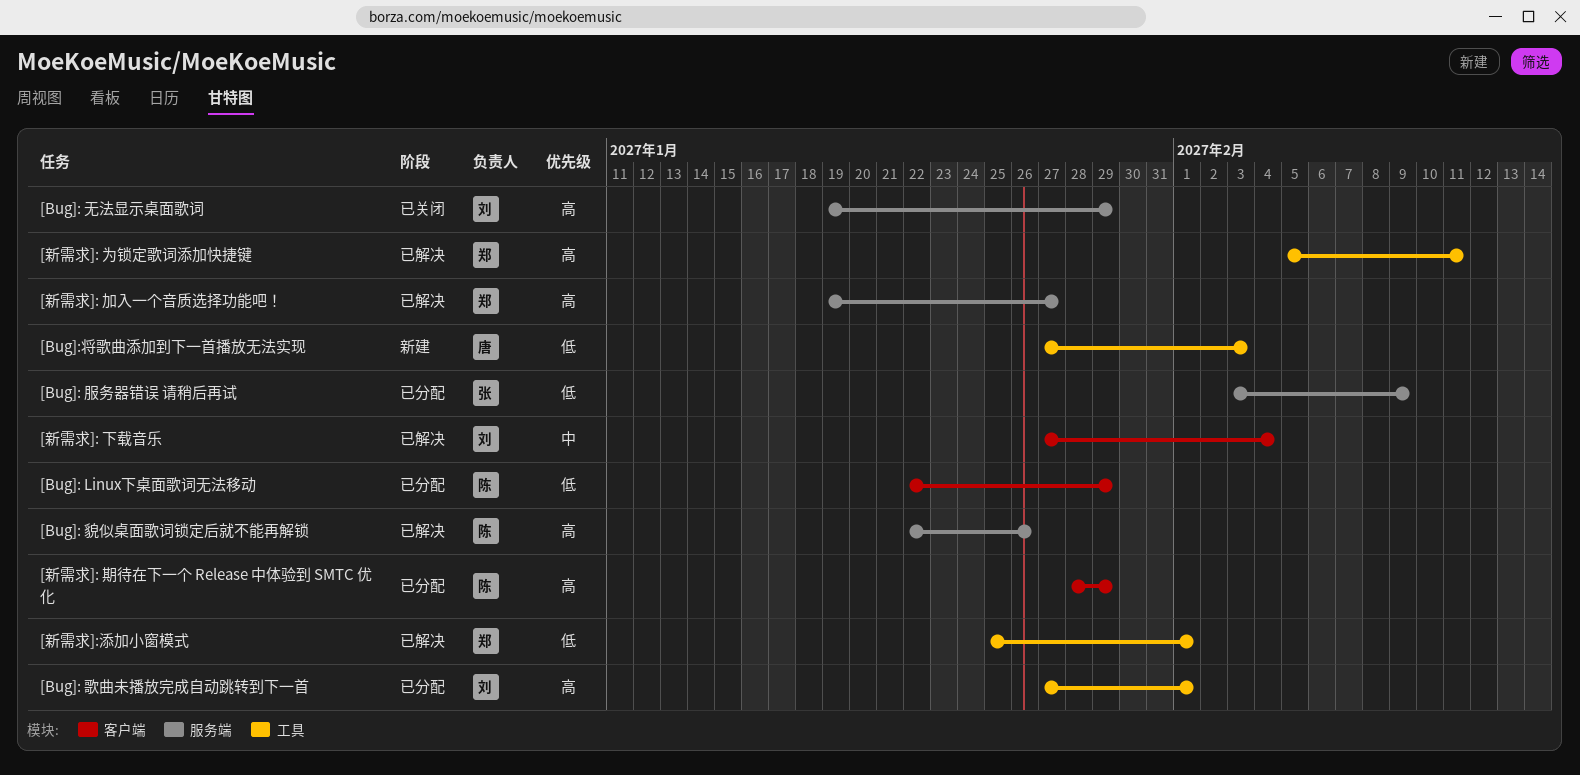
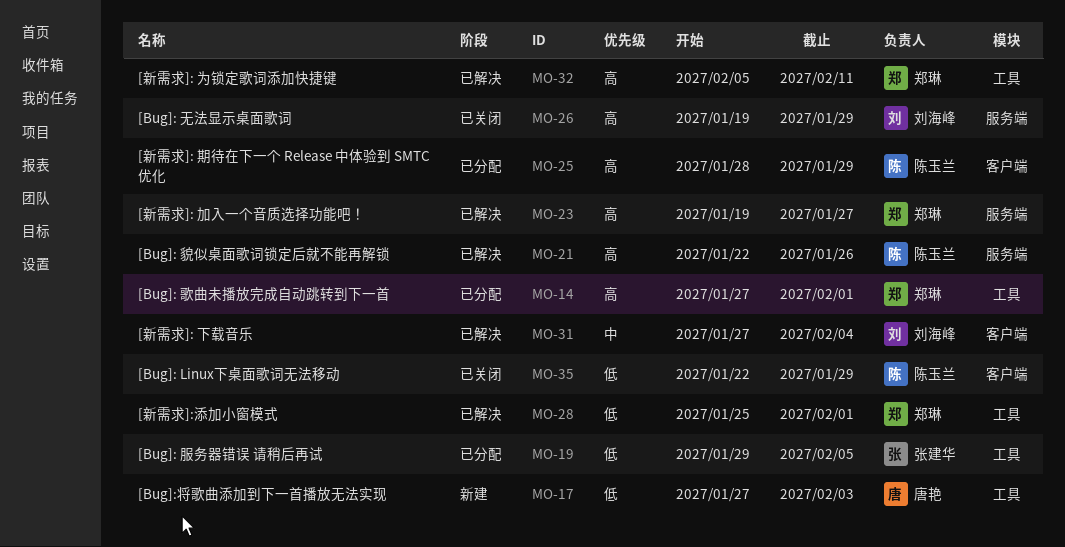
[Bug]: Linux下桌面歌词无法移动, status: 已分配 -> 已关闭
[Bug]: 服务器错误 请稍后再试, label: 服务端 -> 工具
[Bug]: 服务器错误 请稍后再试, start: Feb 3 -> Jan 29
[Bug]: 服务器错误 请稍后再试, due: Feb 9 -> Feb 5
[Bug]: 歌曲未播放完成自动跳转到下一首, owner: 刘海峰 -> 郑琳

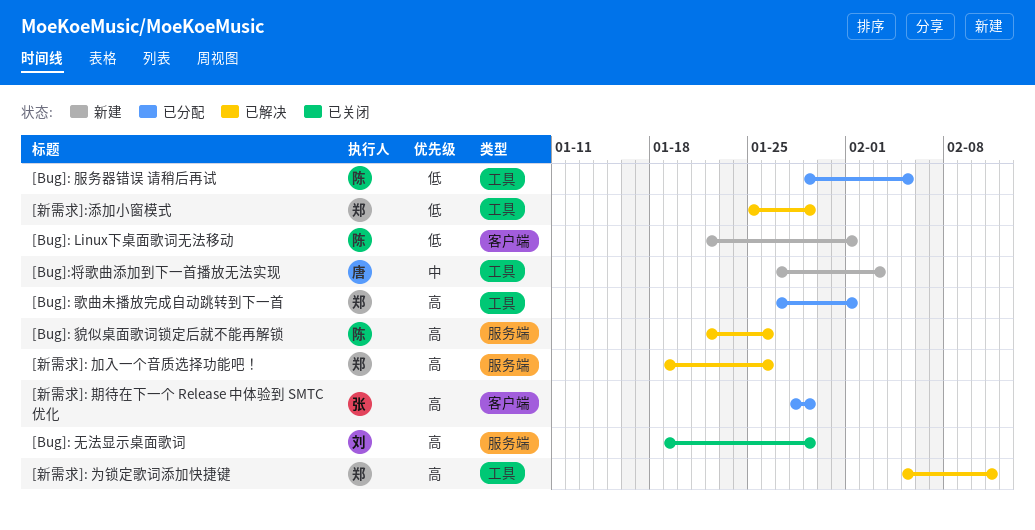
[Bug]: Linux下桌面歌词无法移动, status: 已关闭 -> 新建
[Bug]: Linux下桌面歌词无法移动, due: Jan 29 -> Feb 1
[Bug]: 服务器错误 请稍后再试, owner: 张建华 -> 陈玉兰
[Bug]:将歌曲添加到下一首播放无法实现, priority: 低 -> 中
[新需求]: 下载音乐: present -> none
[新需求]: 加入一个音质选择功能吧！, due: Jan 27 -> Jan 26
[新需求]: 期待在下一个 Release 中体验到 SMTC 优化, owner: 陈玉兰 -> 张建华
[新需求]:添加小窗模式, due: Feb 1 -> Jan 29

